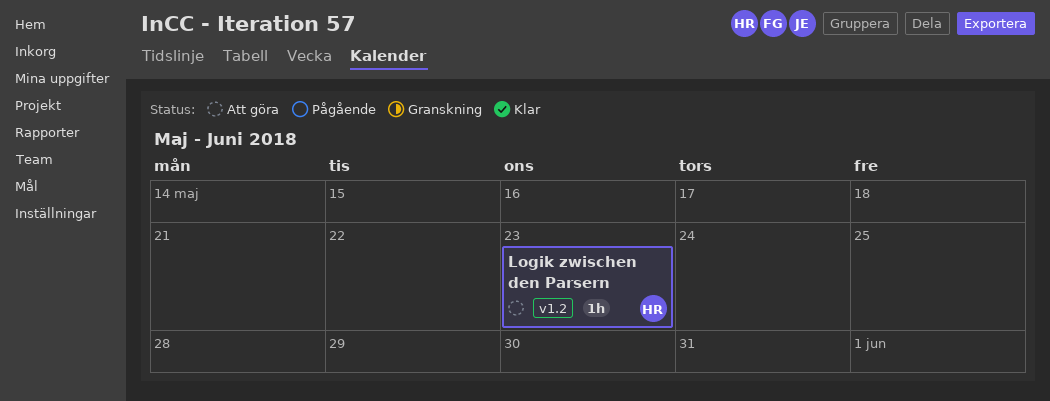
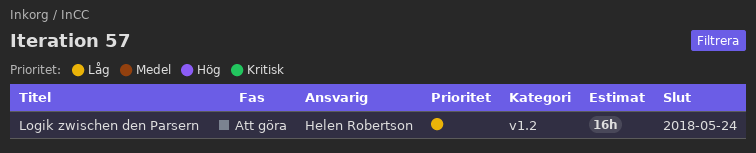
Logik zwischen den Parsern, estimate: 1h -> 16h
Logik zwischen den Parsern, due: May 23 -> May 24

